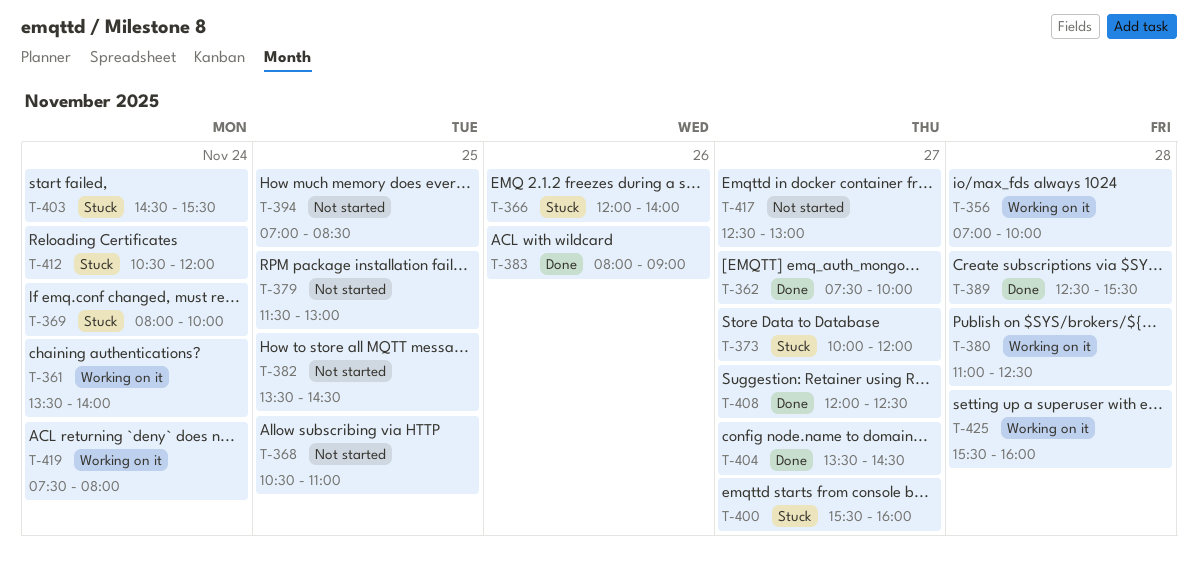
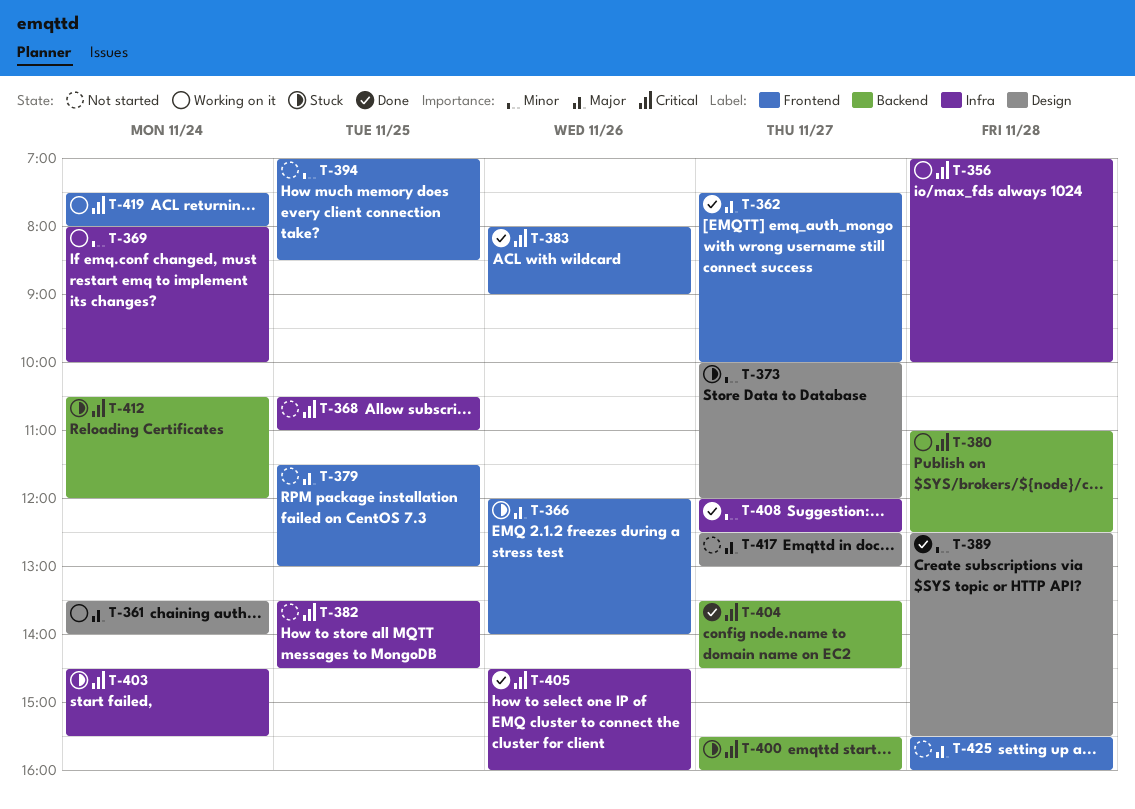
T-369, status: Stuck -> Working on it
T-405: none -> present
T-425, status: Working on it -> Not started

